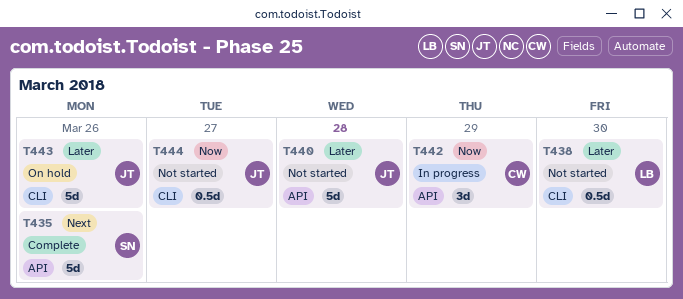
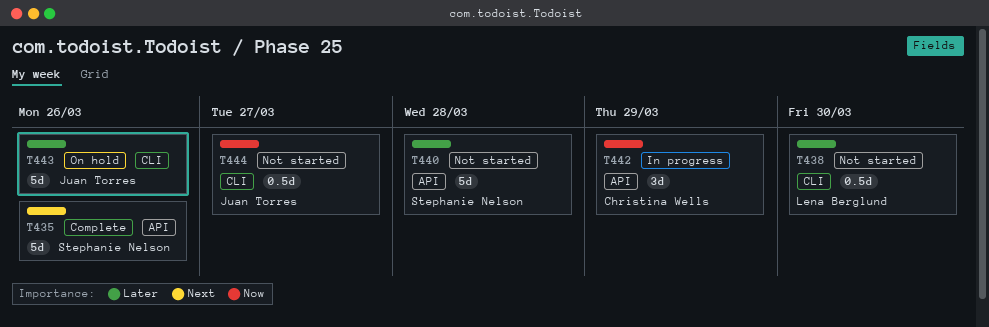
T440, owner: Juan Torres -> Stephanie Nelson

